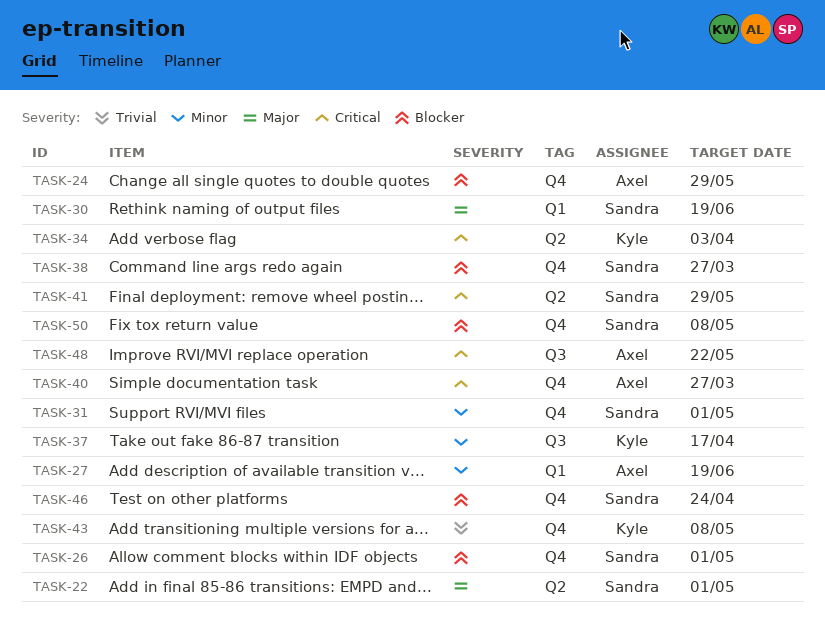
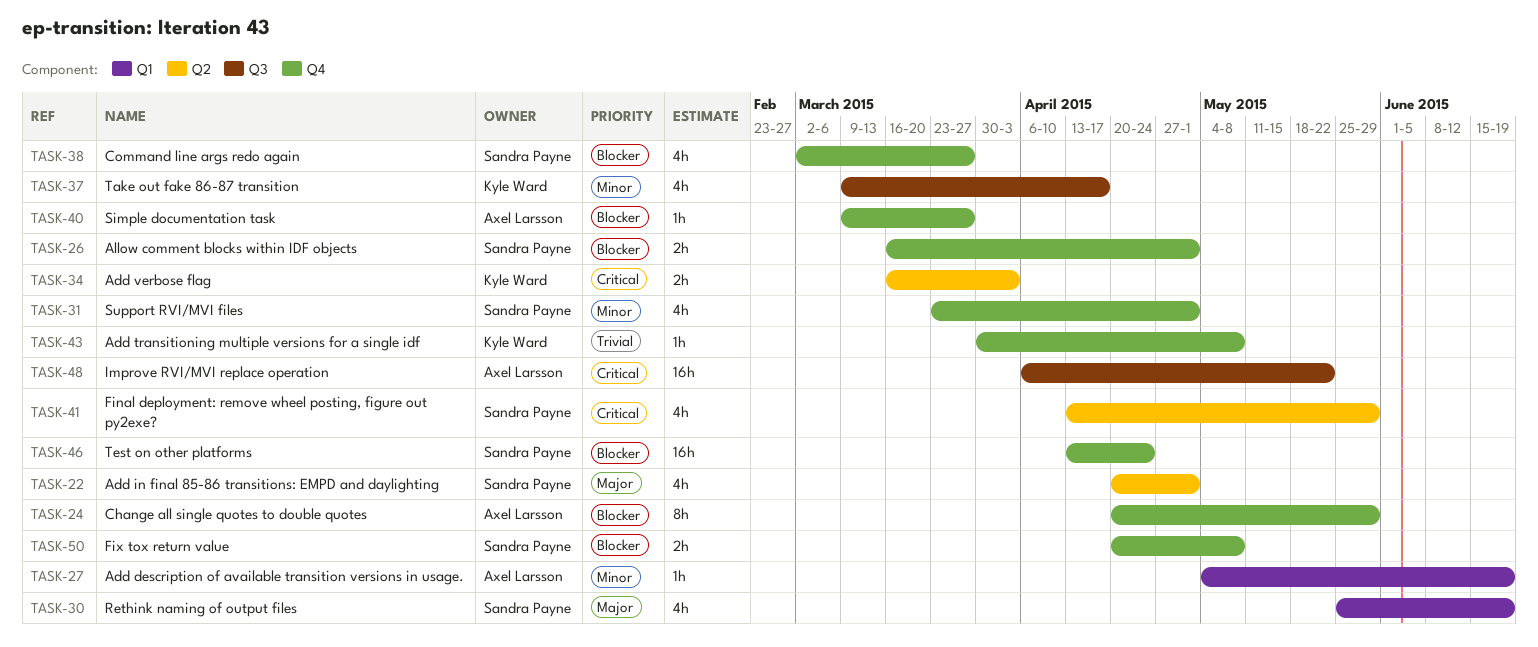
TASK-40, priority: Critical -> Blocker

